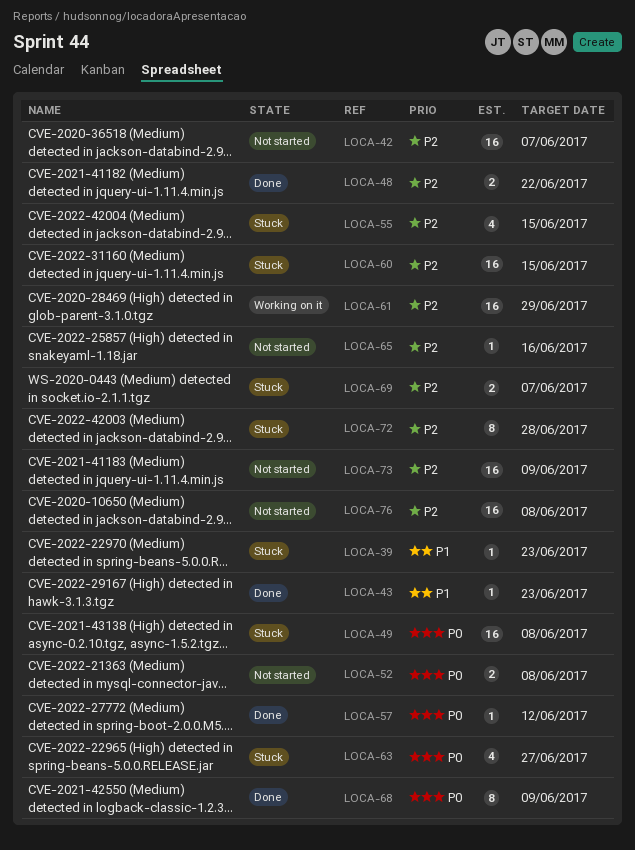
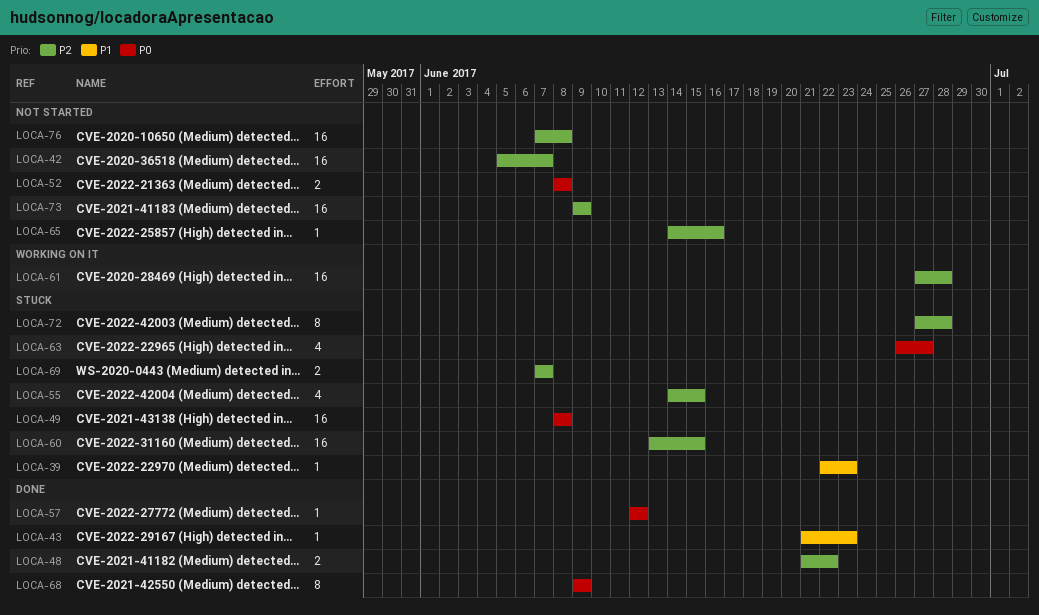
LOCA-61, due: Jun 29 -> Jun 28

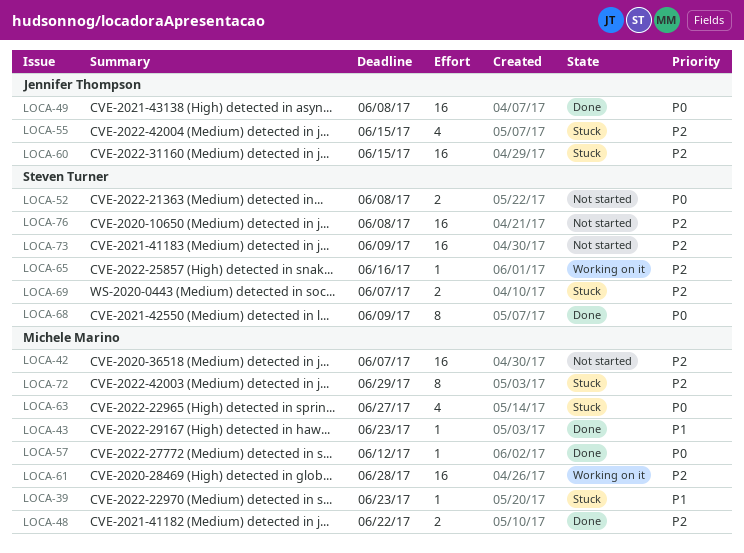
LOCA-49, status: Stuck -> Done
LOCA-65, status: Not started -> Working on it
LOCA-72, due: Jun 28 -> Jun 29

